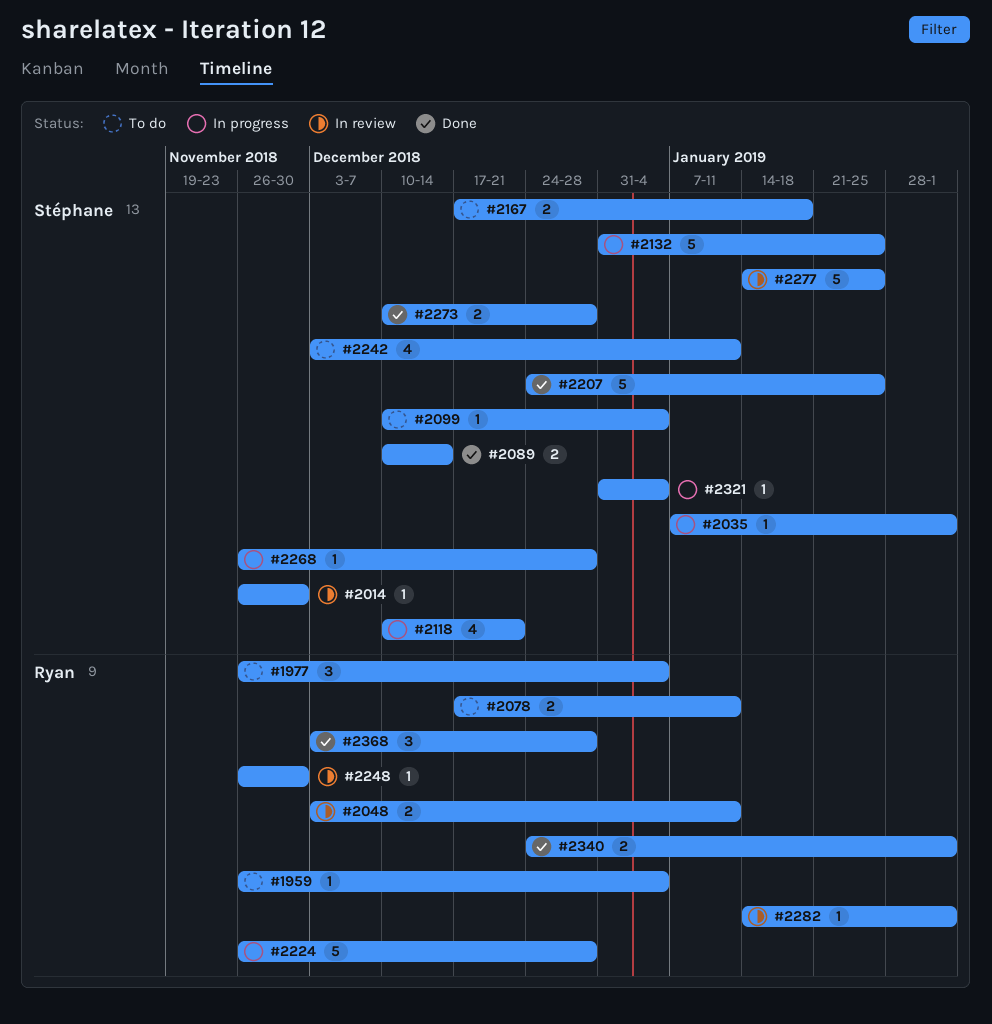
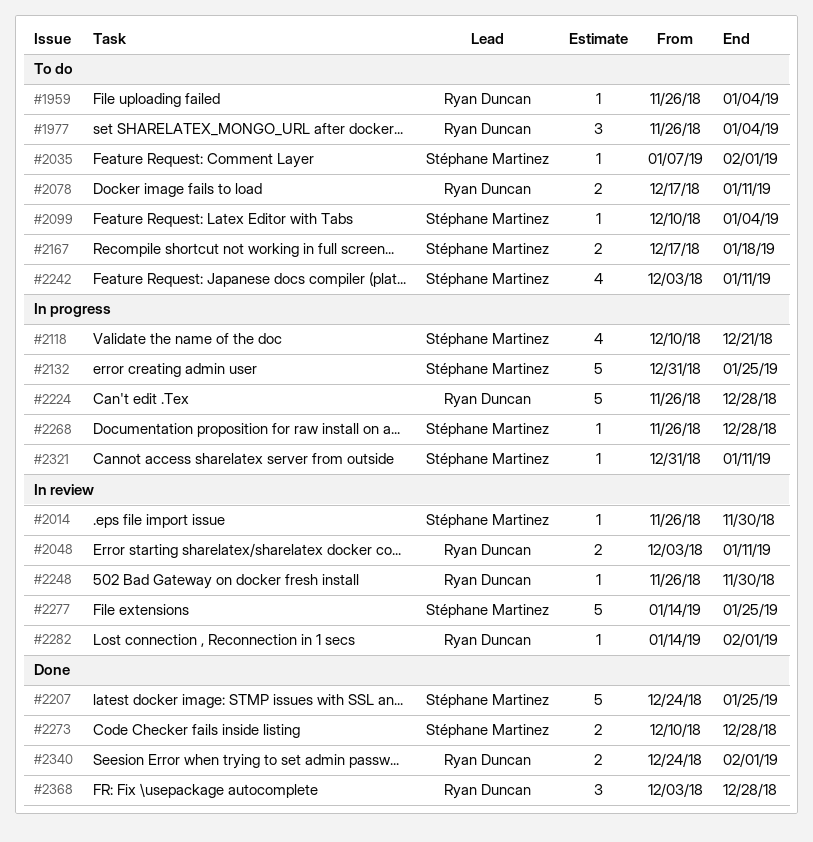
#2035, status: In progress -> To do
#2089: present -> none
#2321, due: Jan 4 -> Jan 11

